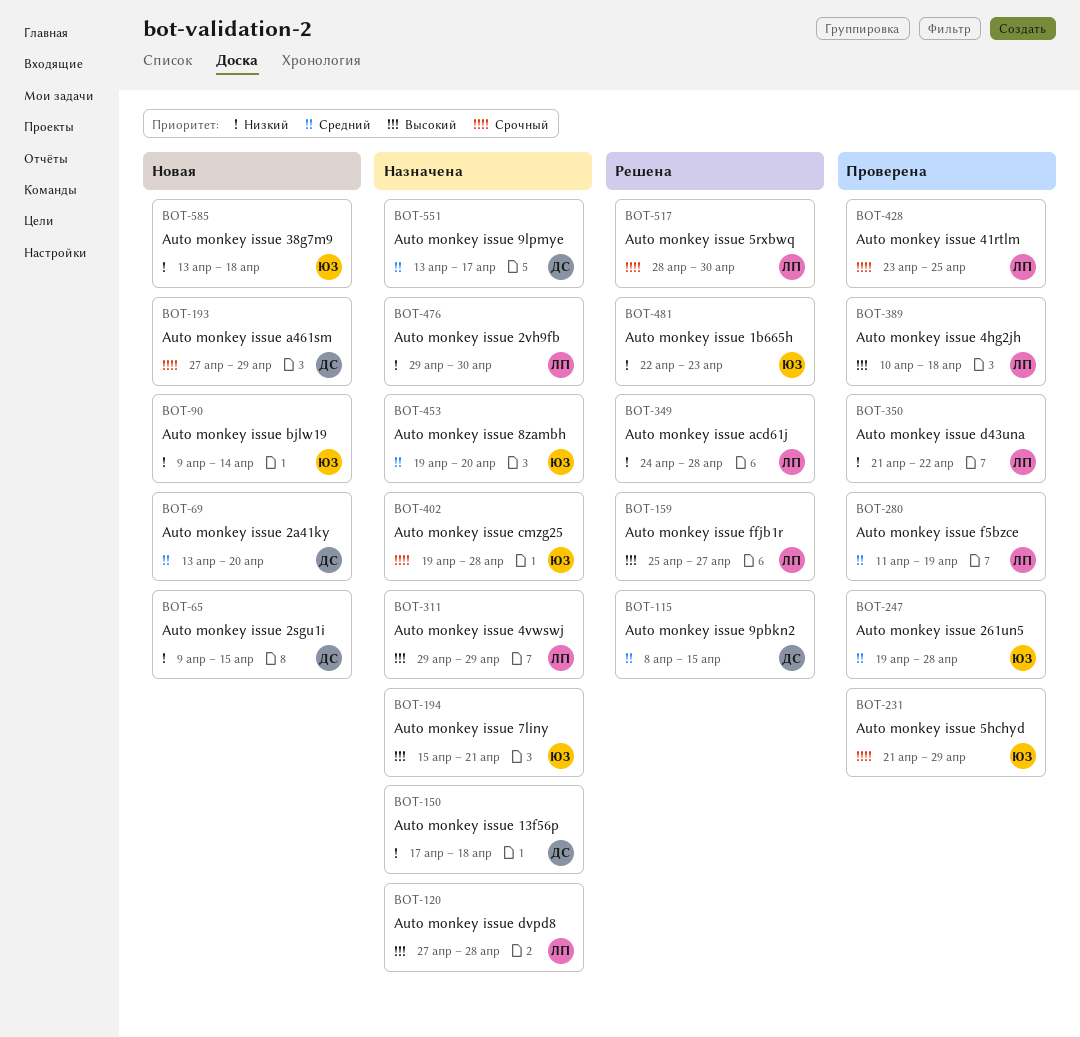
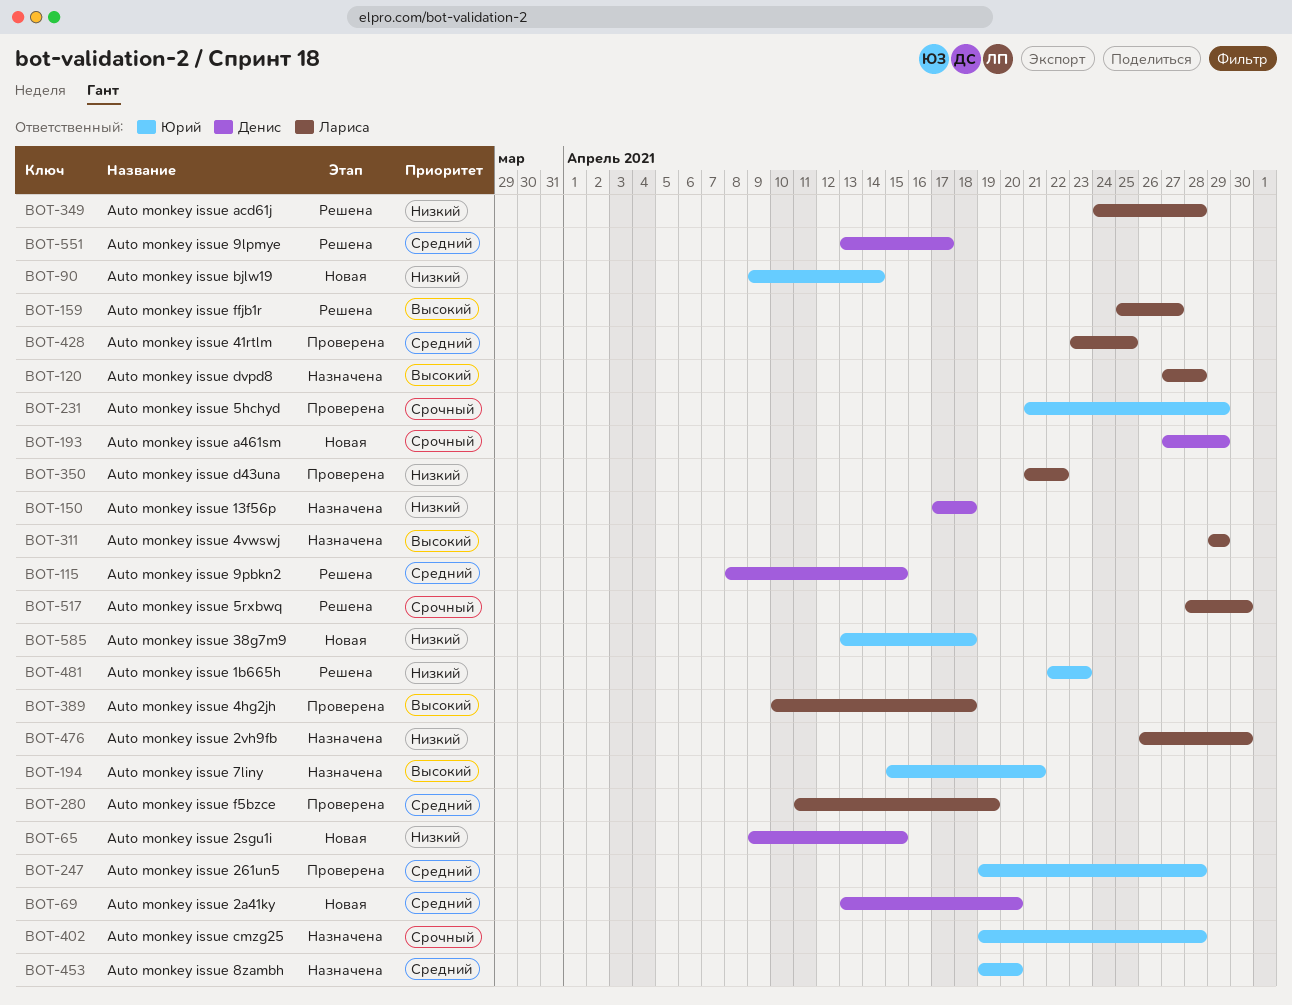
BOT-428, priority: Срочный -> Средний
BOT-476, start: Apr 29 -> Apr 26
BOT-551, status: Назначена -> Решена

